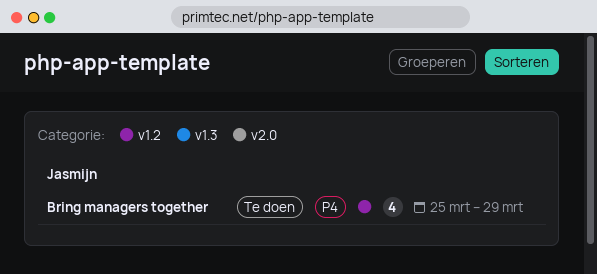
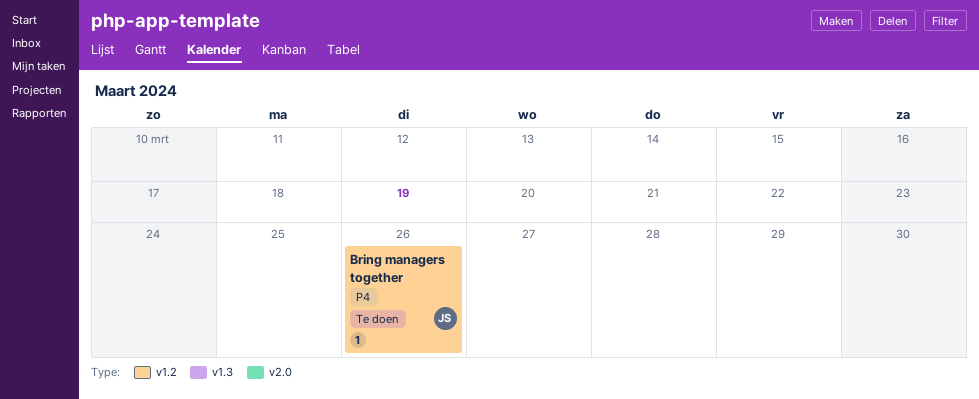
Bring managers together, estimate: 4 -> 1
Bring managers together, due: Mar 29 -> Mar 26

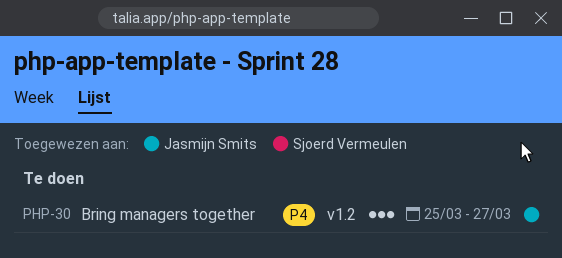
Bring managers together, estimate: 1 -> 3
Bring managers together, due: Mar 26 -> Mar 27

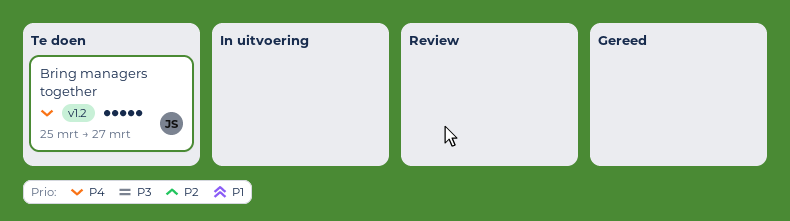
Bring managers together, estimate: 3 -> 5

